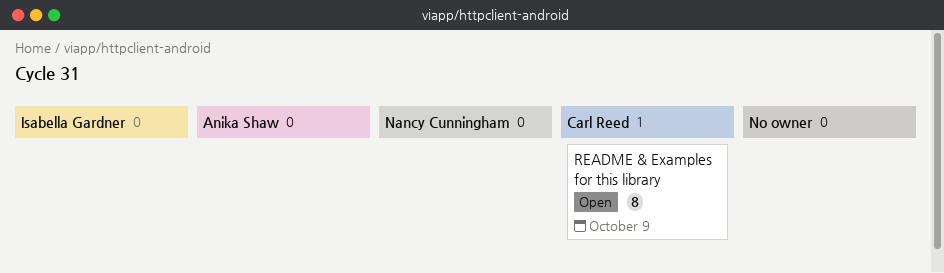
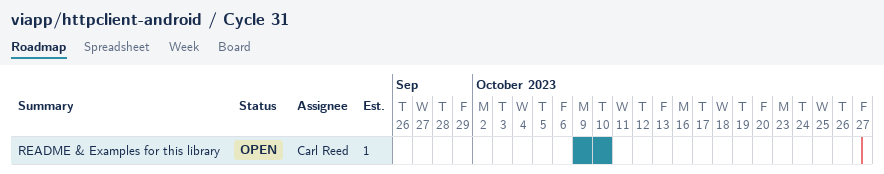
README & Examples for this library, estimate: 8 -> 1
README & Examples for this library, due: Oct 9 -> Oct 10

